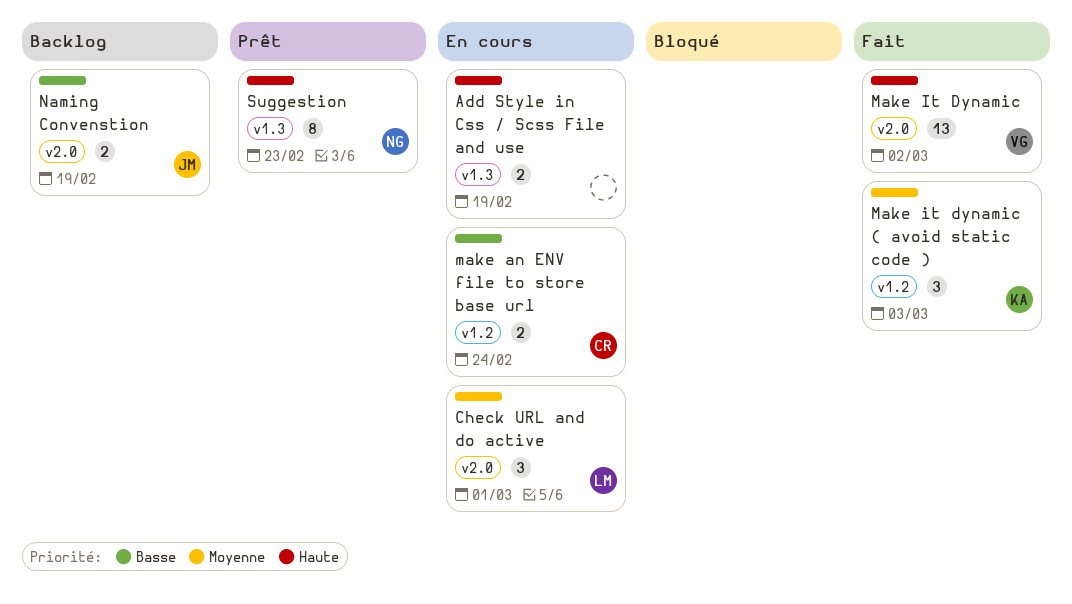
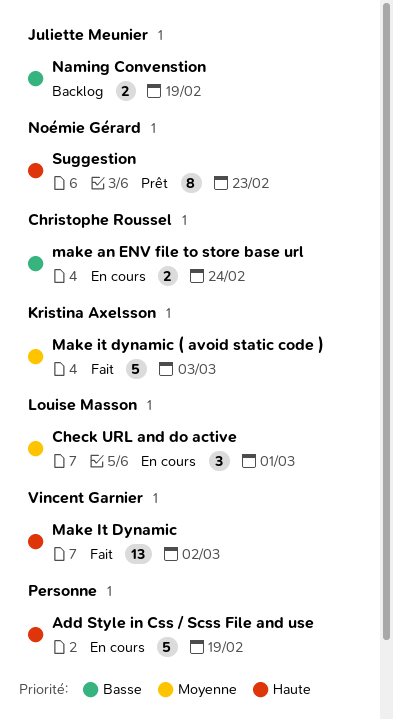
Add Style in Css / Scss File and use, estimate: 2 -> 5
Make it dynamic ( avoid static code ), estimate: 3 -> 5

